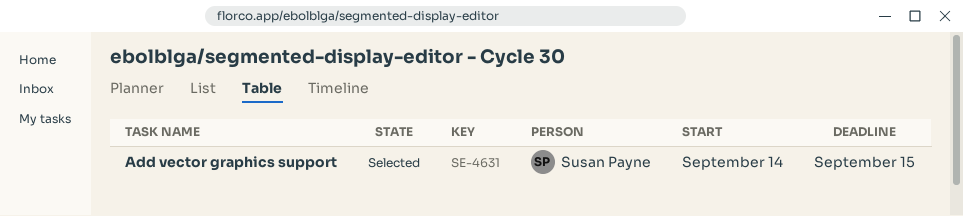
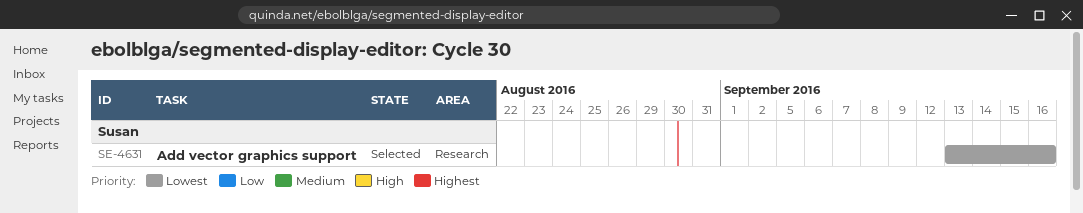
SE-4631, start: Sep 14 -> Sep 13
SE-4631, due: Sep 15 -> Sep 16

